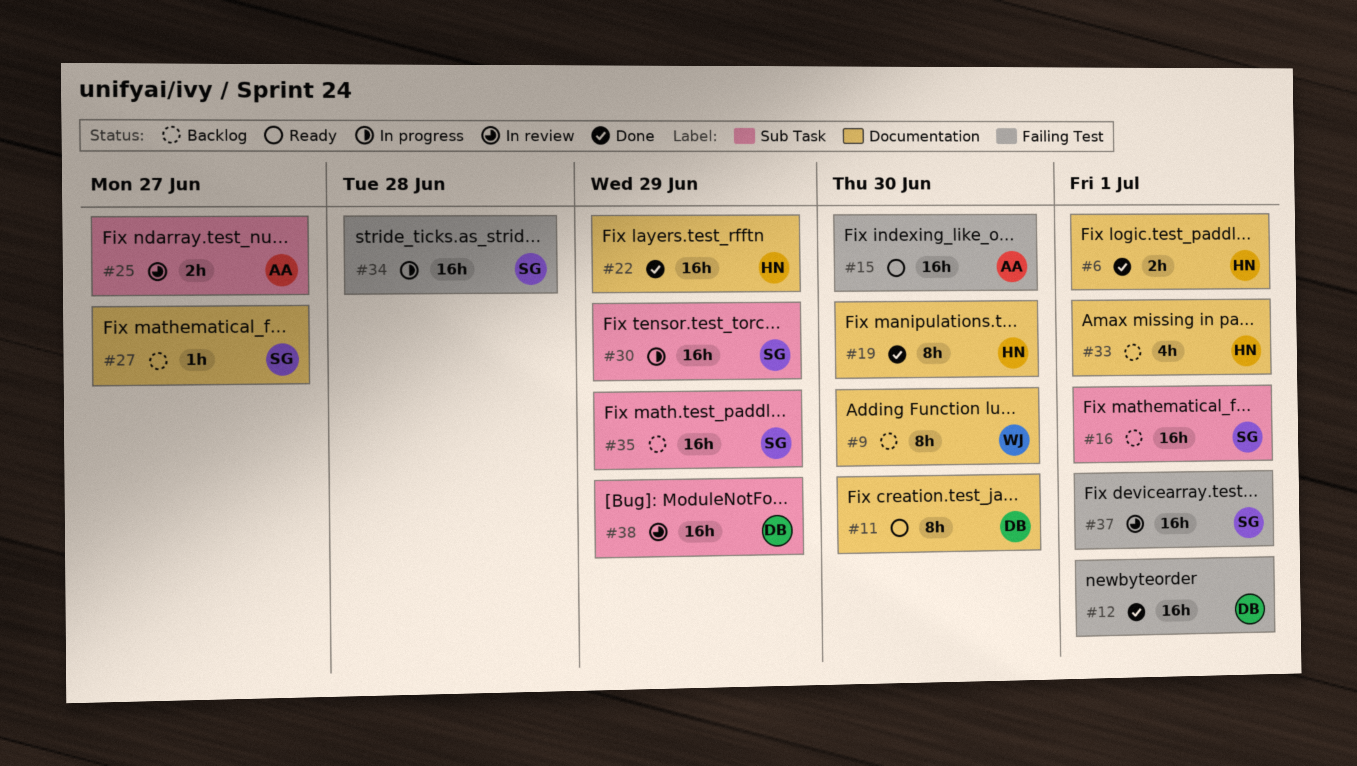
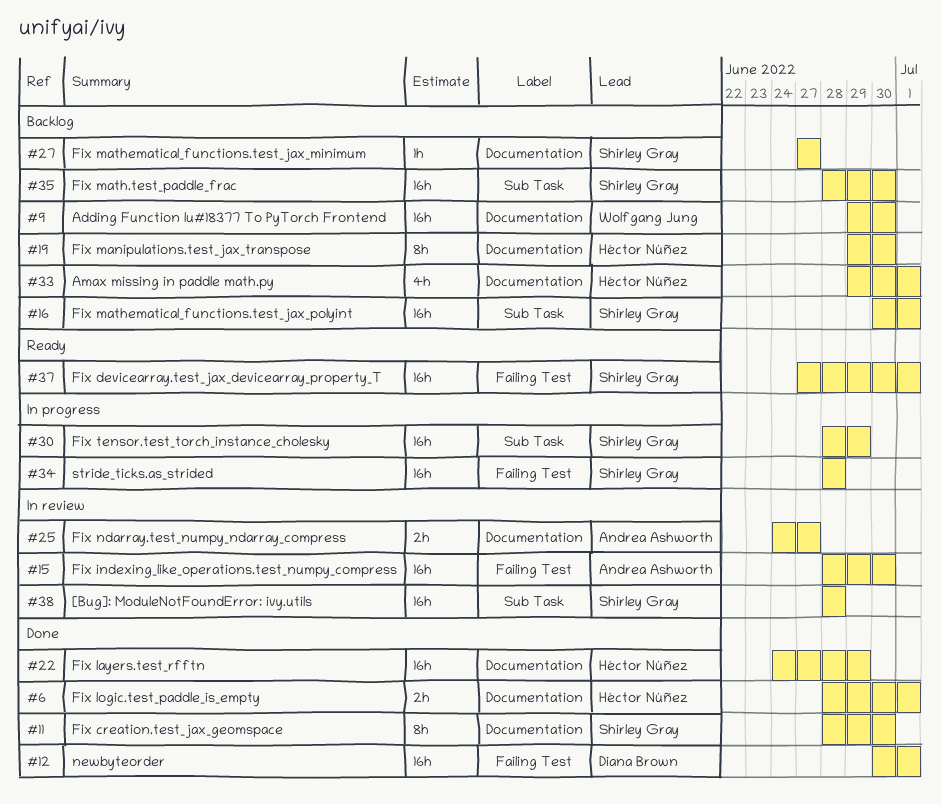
#9, estimate: 8h -> 16h
#11, status: Ready -> Done
#11, owner: Diana Brown -> Shirley Gray
#15, status: Ready -> In review
#19, status: Done -> Backlog
#25, label: Sub Task -> Documentation
#35, due: Jun 29 -> Jun 30
#37, status: In review -> Ready
#38, owner: Diana Brown -> Shirley Gray
#38, due: Jun 29 -> Jun 28

